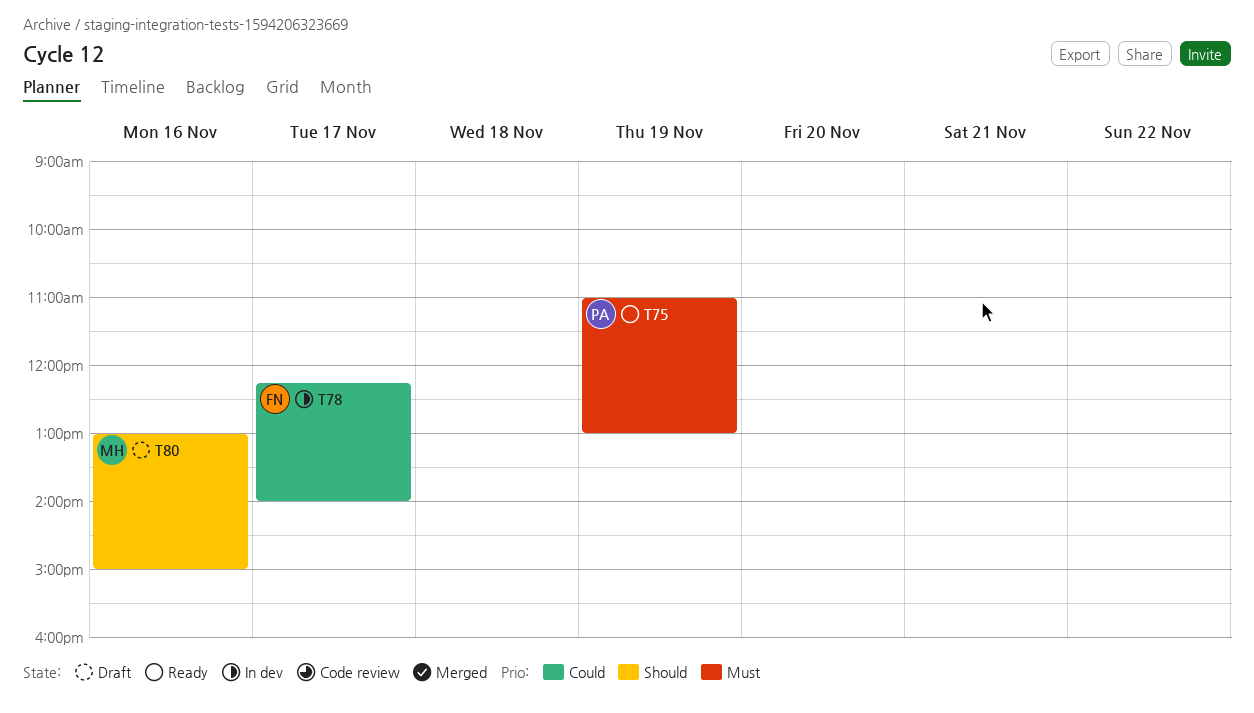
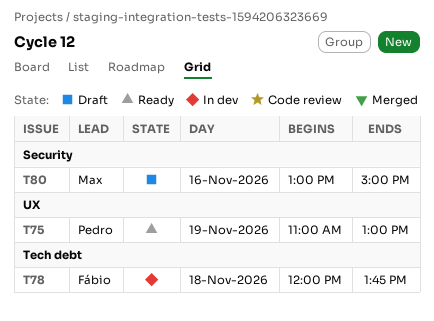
T78, day: Nov 17 -> Nov 18
T78, begins: 12:15 -> 12:00
T78, ends: 14:00 -> 13:45

